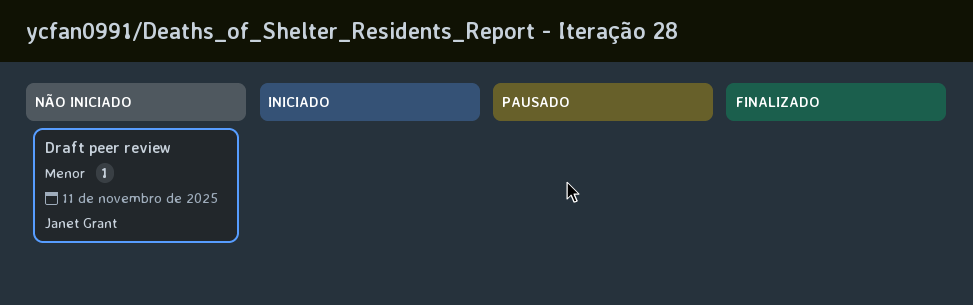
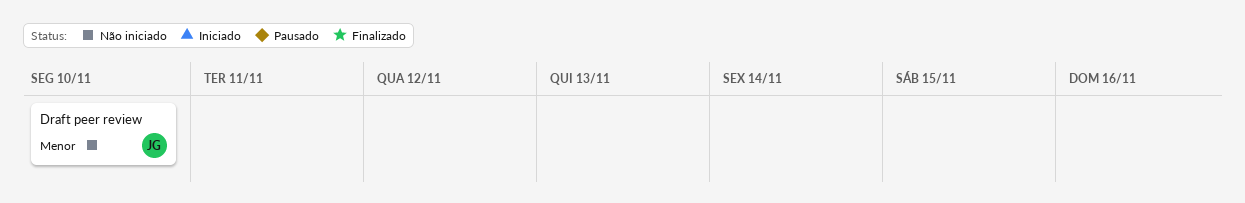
Draft peer review, due: Nov 11 -> Nov 10

